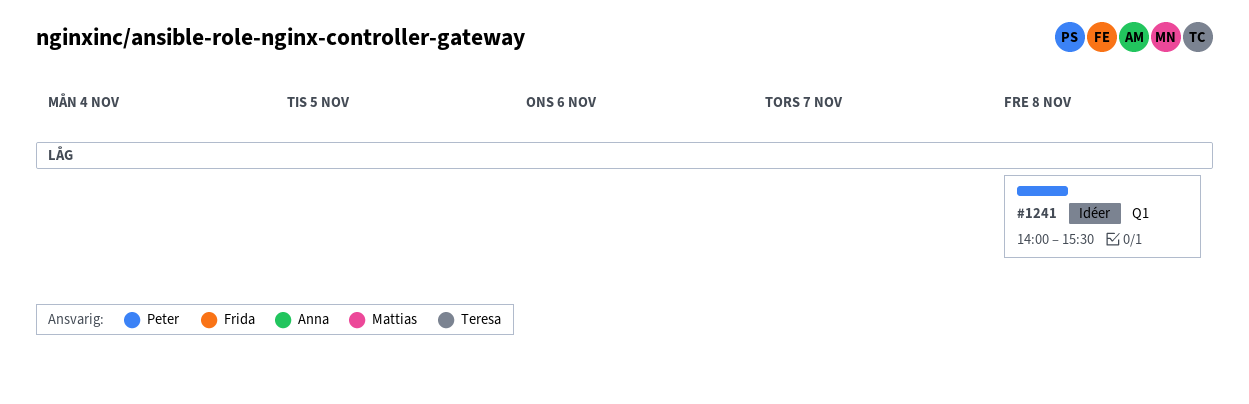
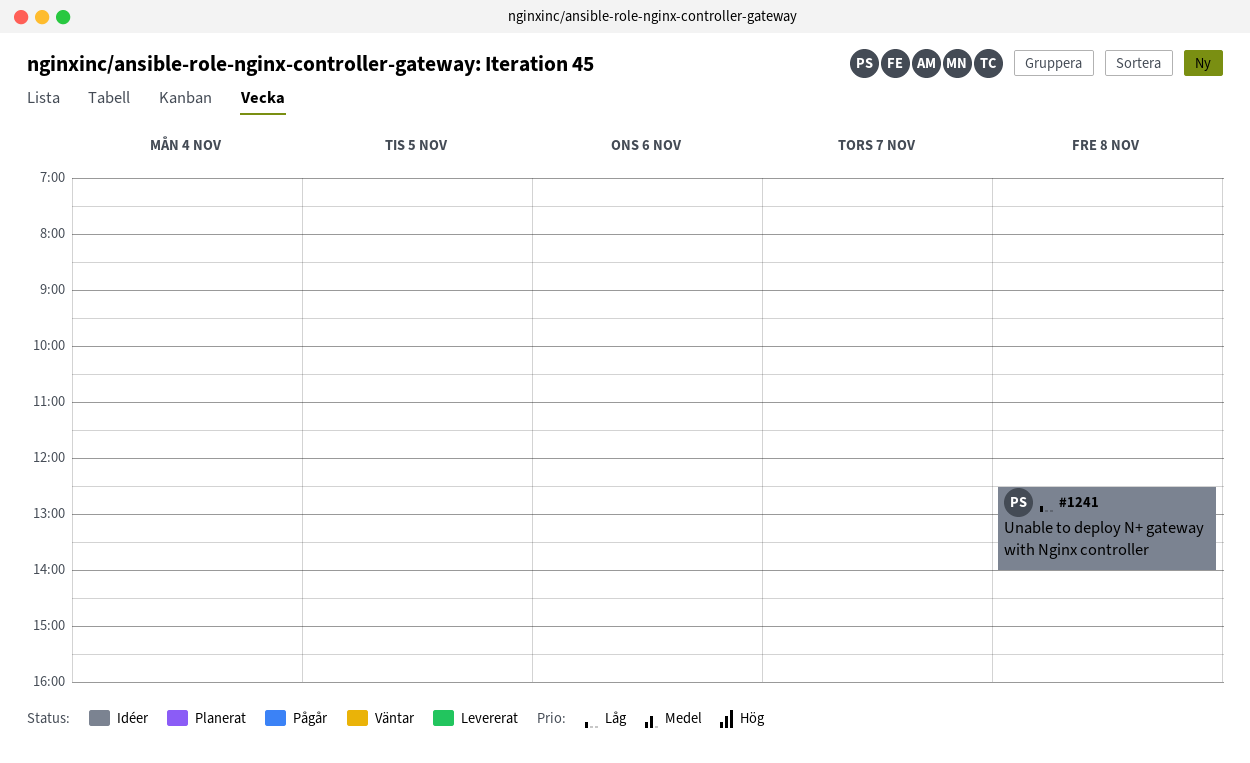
#1241, begins: 14:00 -> 12:30
#1241, ends: 15:30 -> 14:00

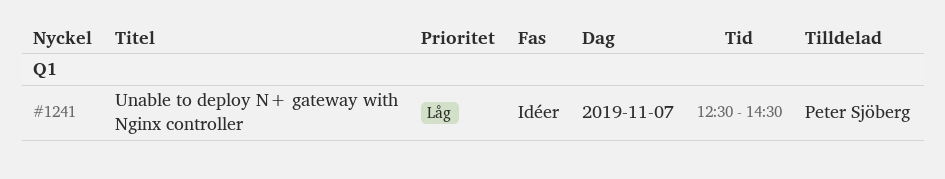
#1241, day: Nov 8 -> Nov 7
#1241, ends: 14:00 -> 14:30

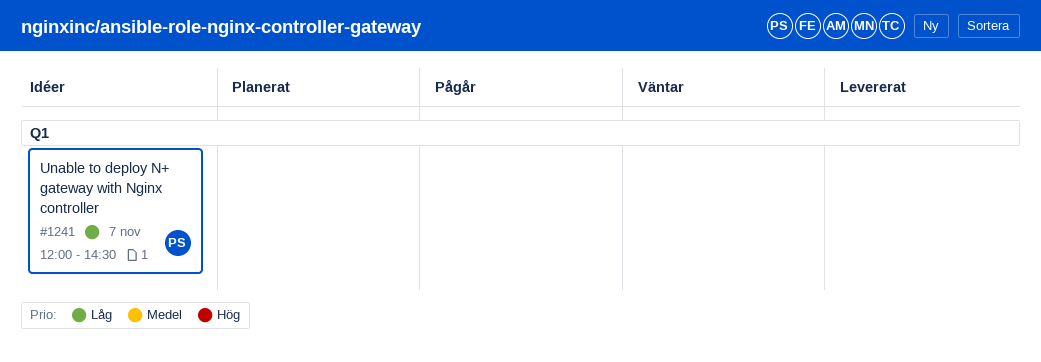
#1241, begins: 12:30 -> 12:00

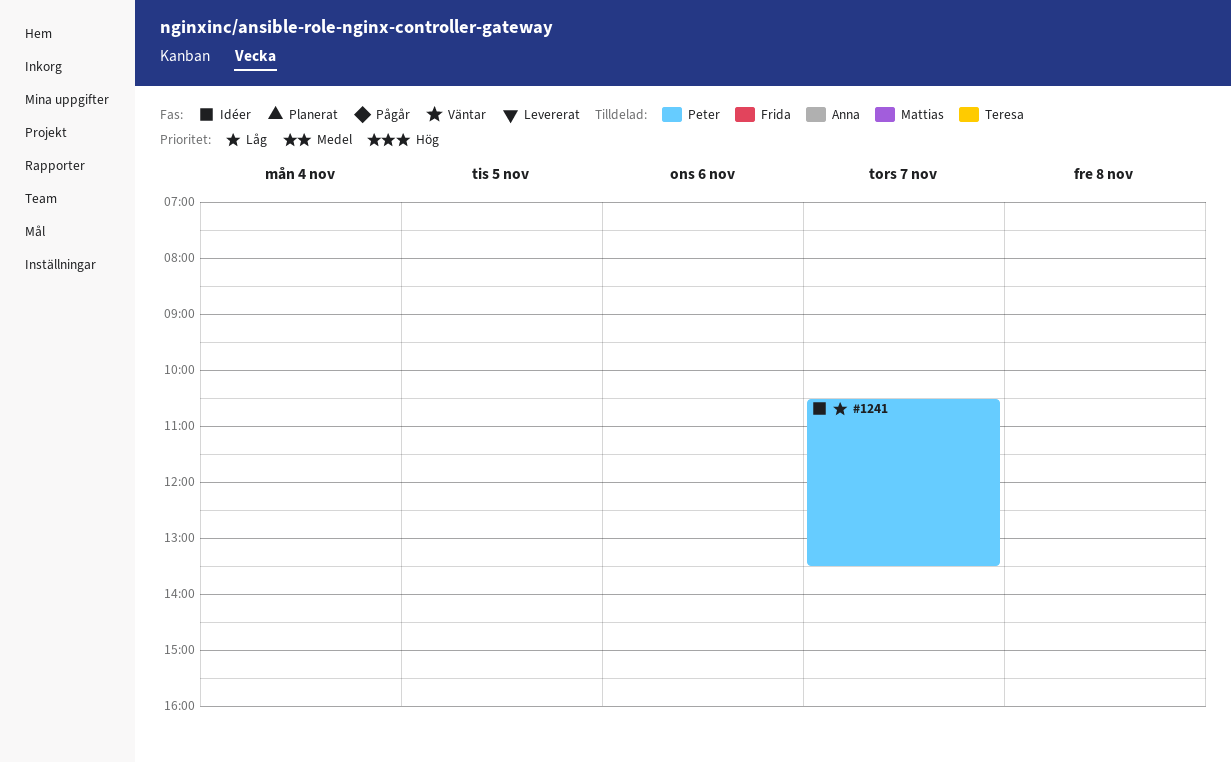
#1241, begins: 12:00 -> 10:30
#1241, ends: 14:30 -> 13:30

